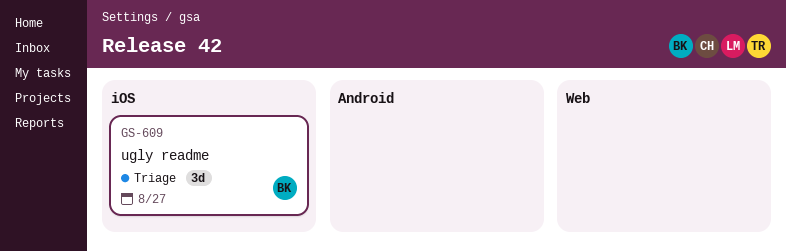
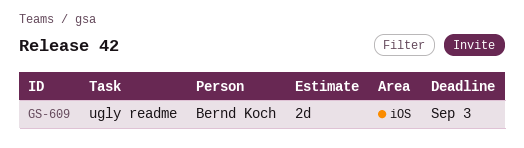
GS-609, estimate: 3d -> 2d
GS-609, due: Aug 27 -> Sep 3

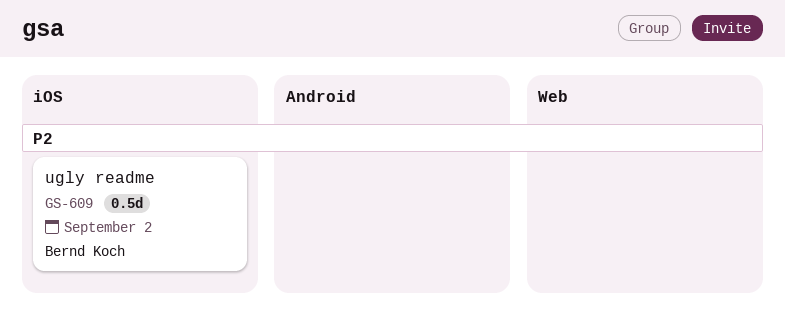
GS-609, estimate: 2d -> 0.5d
GS-609, due: Sep 3 -> Sep 2

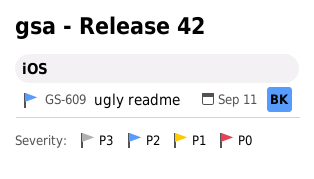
GS-609, due: Sep 2 -> Sep 11

